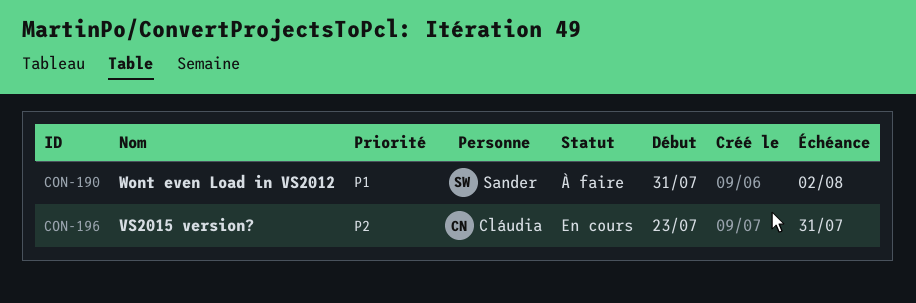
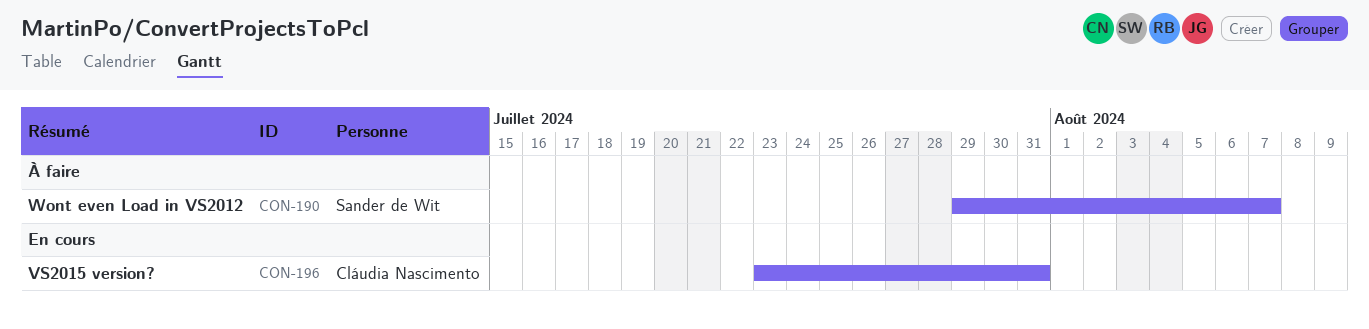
CON-190, start: Jul 31 -> Jul 29
CON-190, due: Aug 2 -> Aug 7

